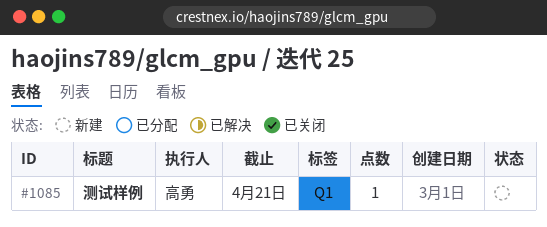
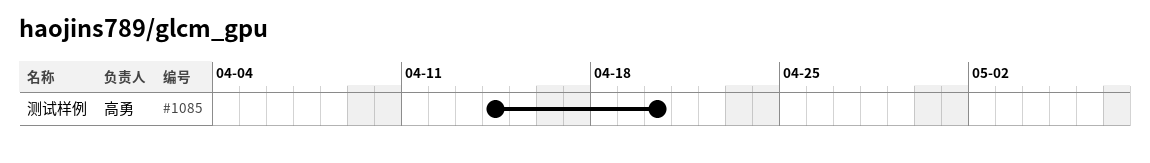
#1085, due: Apr 21 -> Apr 20

